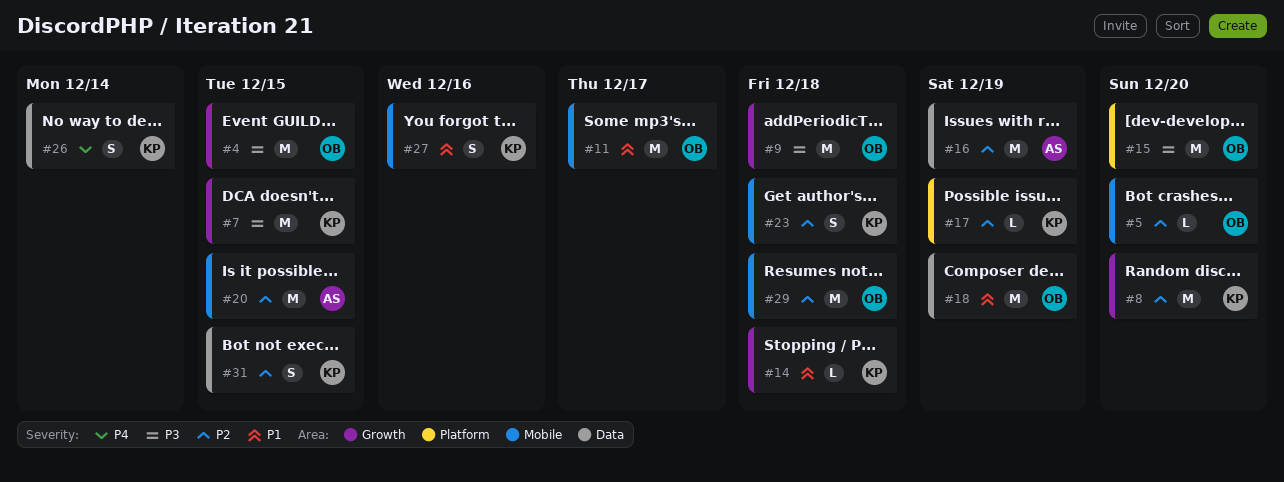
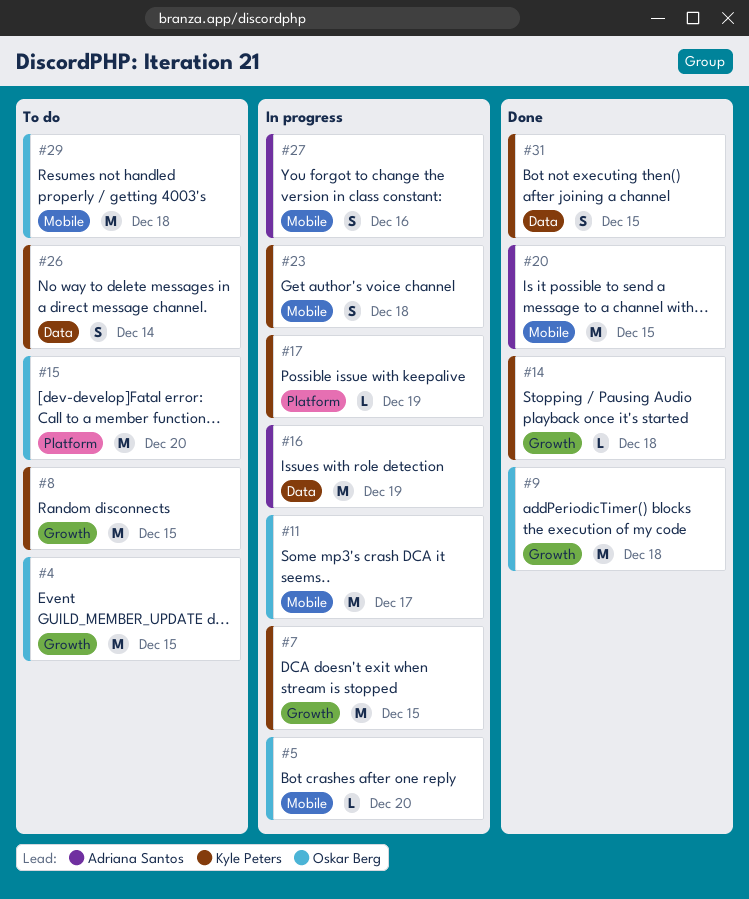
#8, due: Dec 20 -> Dec 15
#18: present -> none
#27, owner: Kyle Peters -> Adriana Santos

